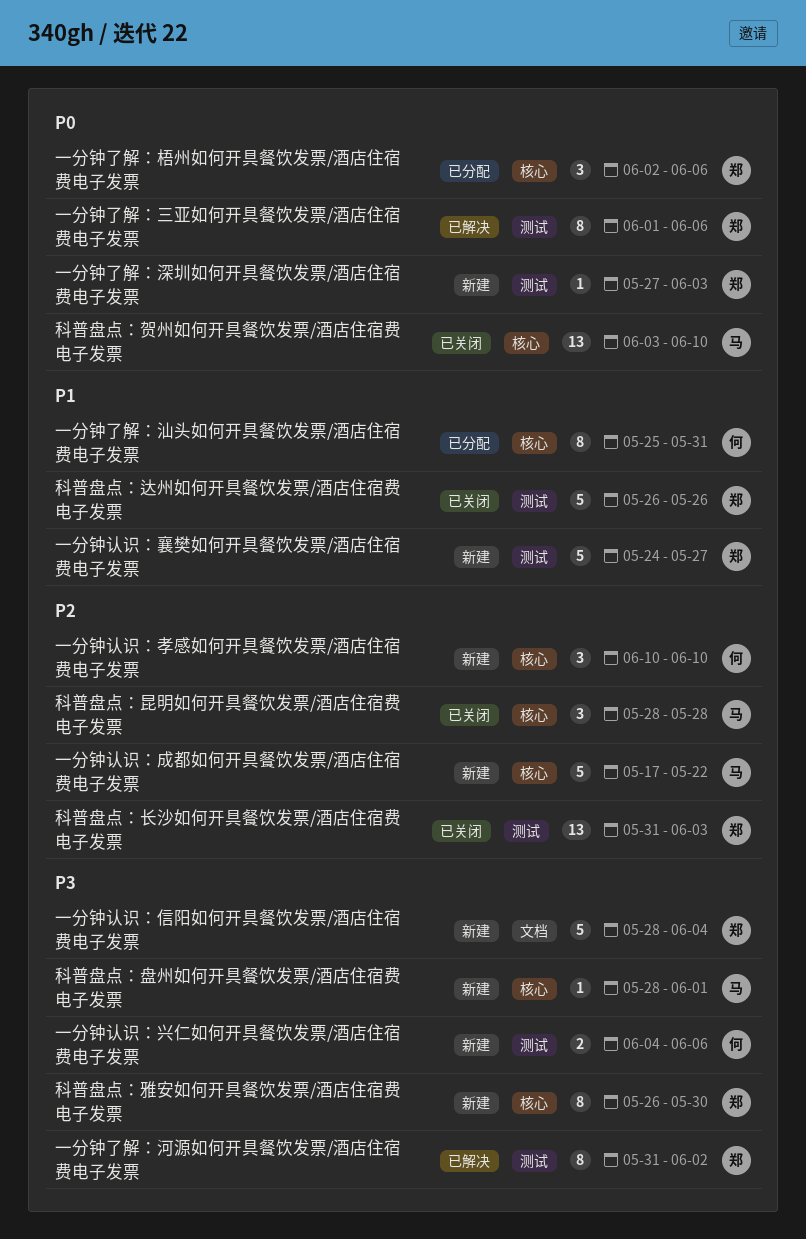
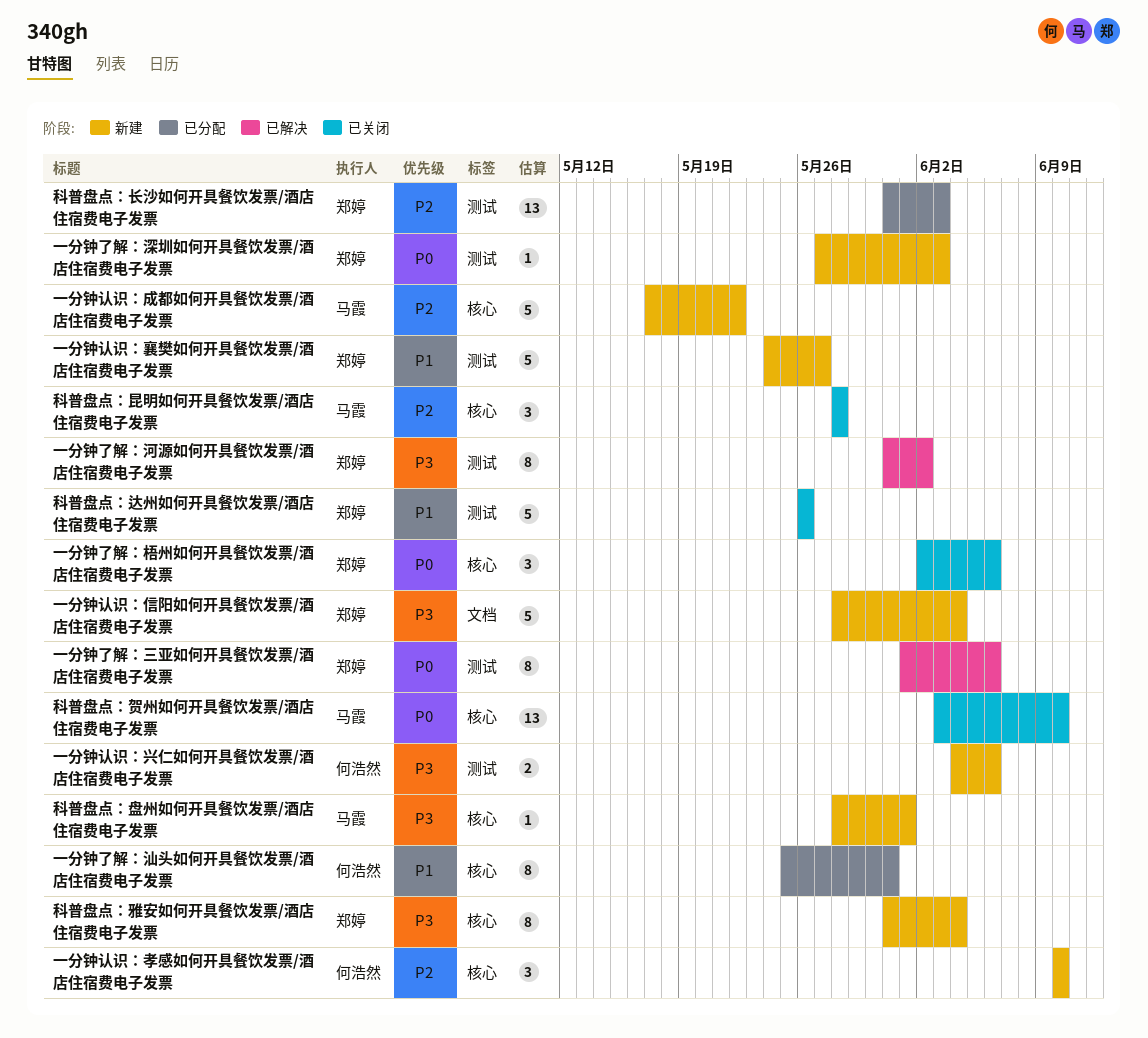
一分钟了解：梧州如何开具餐饮发票/酒店住宿费电子发票, status: 已分配 -> 已关闭
科普盘点：长沙如何开具餐饮发票/酒店住宿费电子发票, status: 已关闭 -> 已分配
科普盘点：雅安如何开具餐饮发票/酒店住宿费电子发票, start: May 26 -> May 31
科普盘点：雅安如何开具餐饮发票/酒店住宿费电子发票, due: May 30 -> Jun 4

